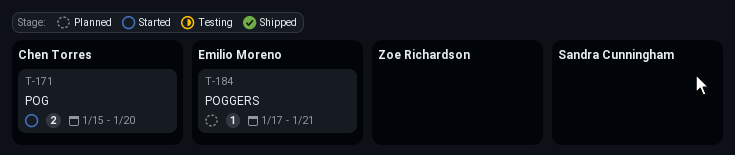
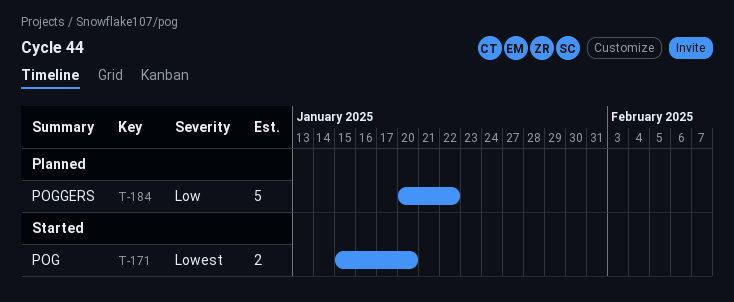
T-184, estimate: 1 -> 5
T-184, start: Jan 17 -> Jan 20
T-184, due: Jan 21 -> Jan 22

